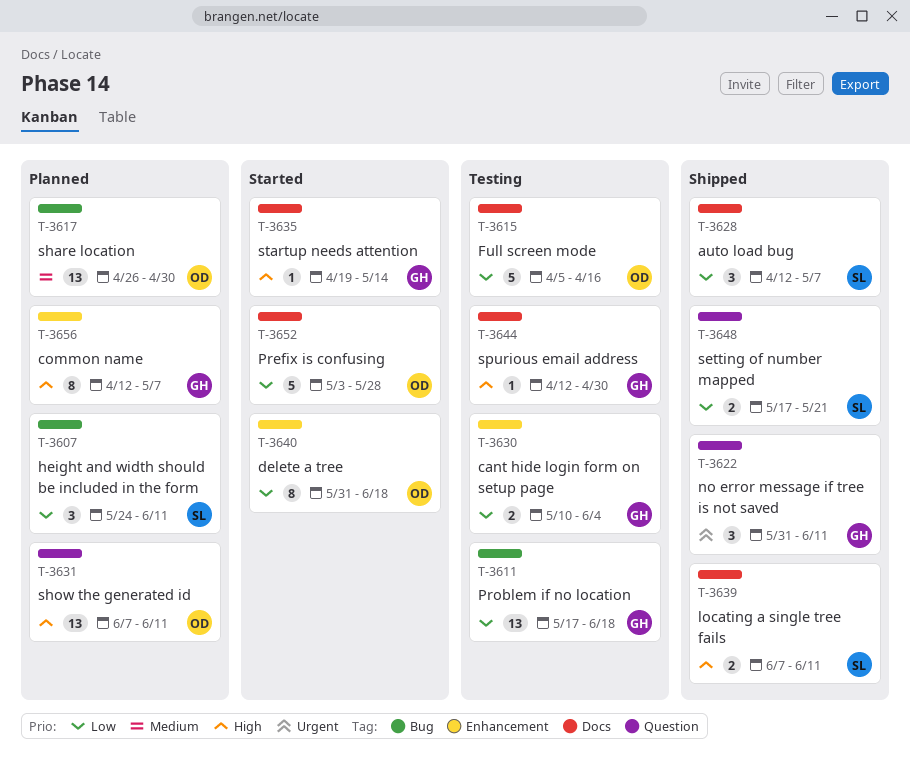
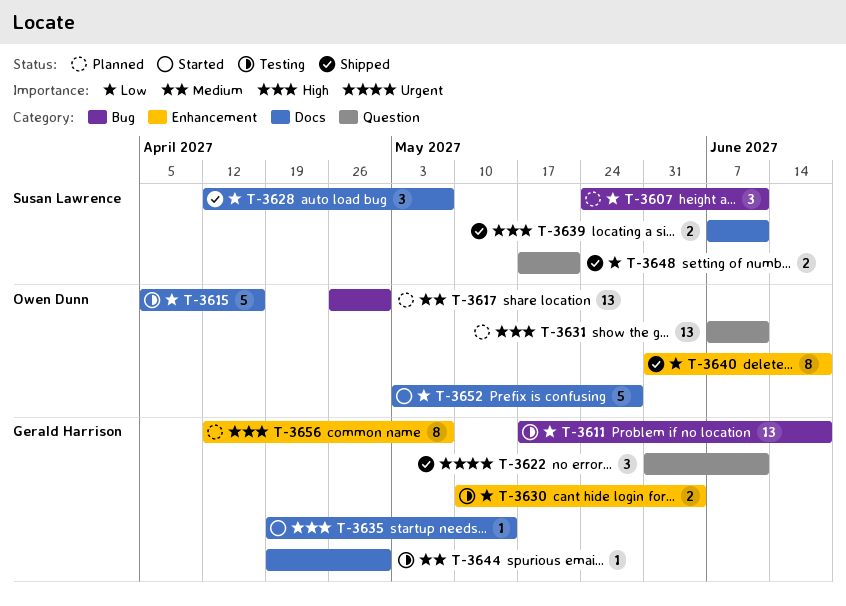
T-3640, status: Started -> Shipped
T-3644, priority: High -> Medium
T-3644, start: Apr 12 -> Apr 19

